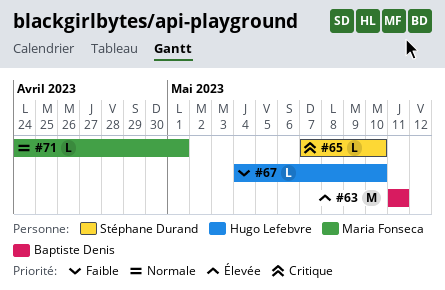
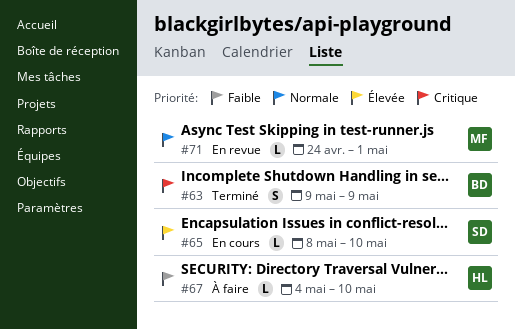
#63, priority: Élevée -> Critique
#63, estimate: M -> S
#63, start: May 11 -> May 9
#63, due: May 11 -> May 9
#65, priority: Critique -> Élevée
#65, start: May 7 -> May 8

